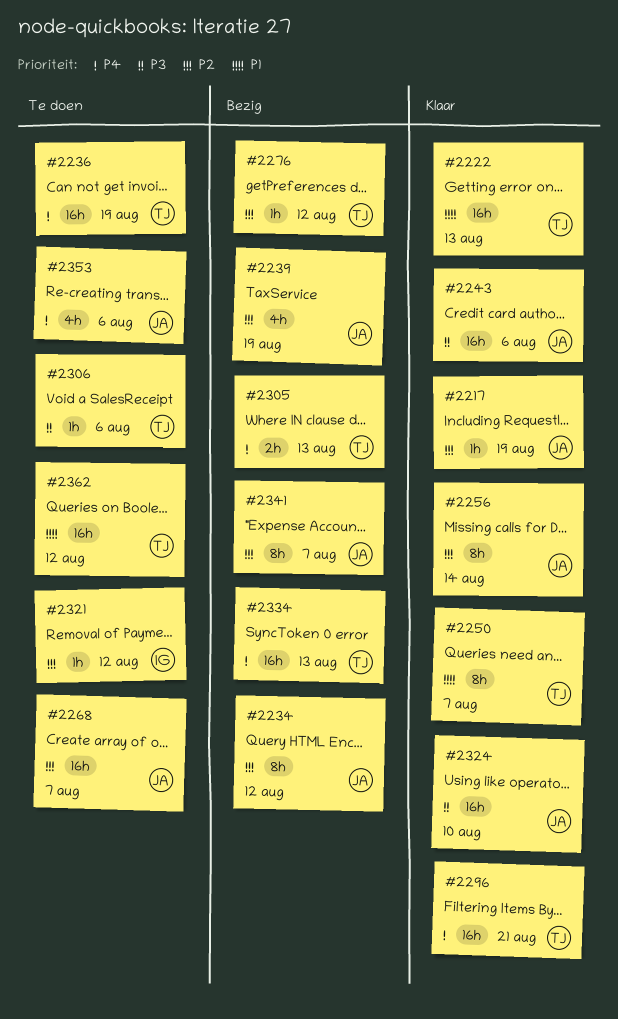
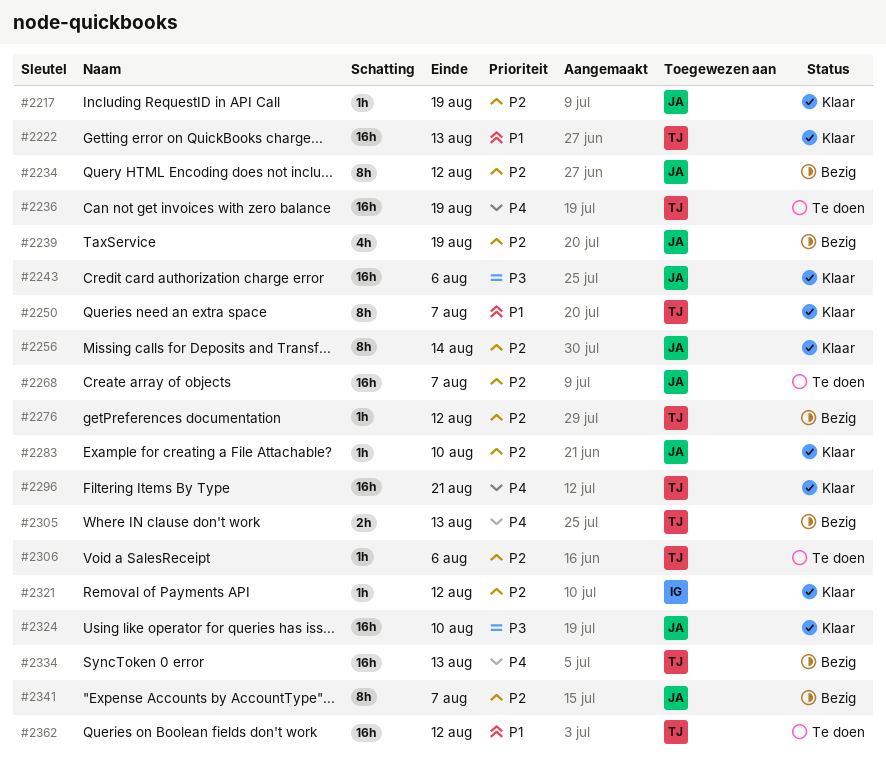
#2283: none -> present
#2306, priority: P3 -> P2
#2321, status: Te doen -> Klaar
#2353: present -> none

